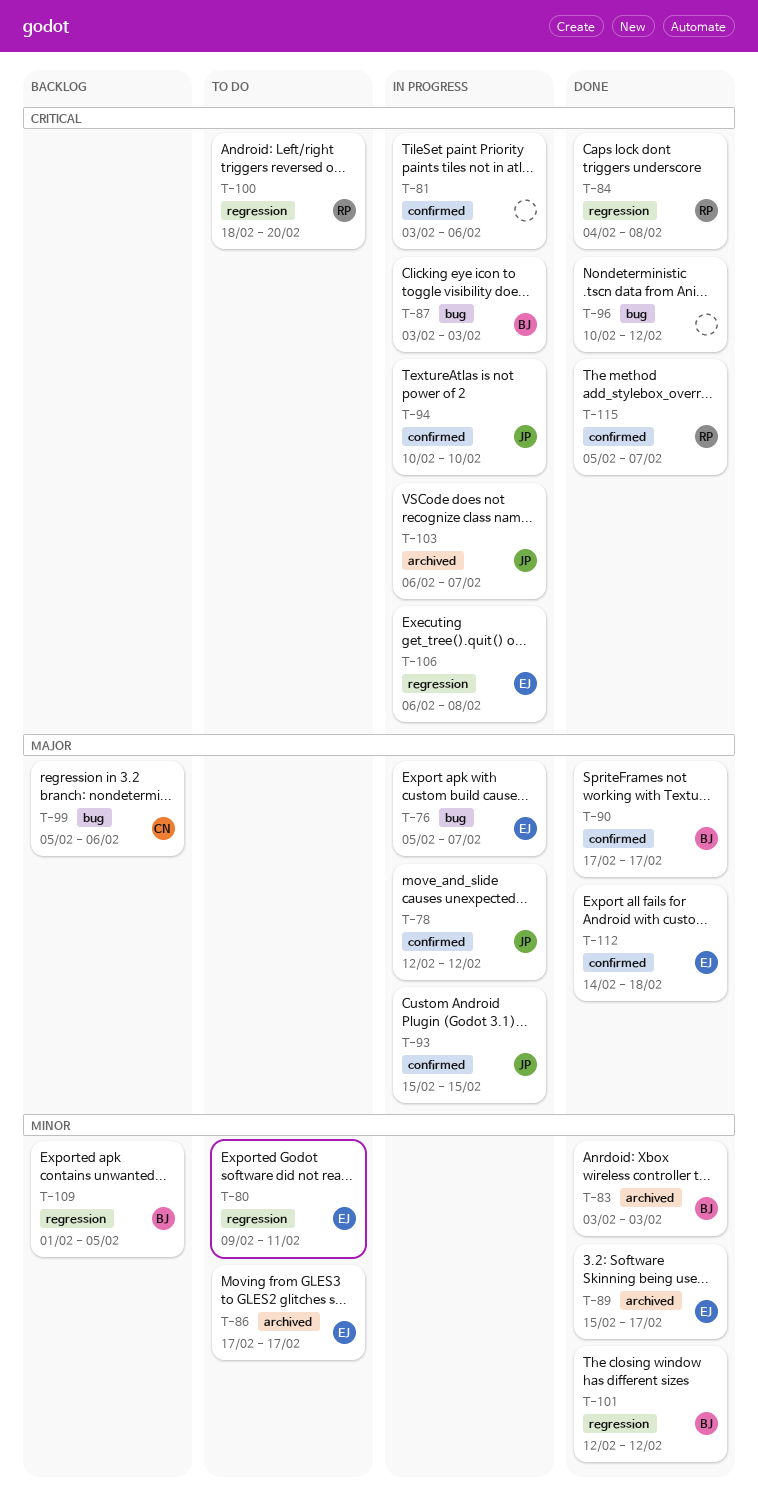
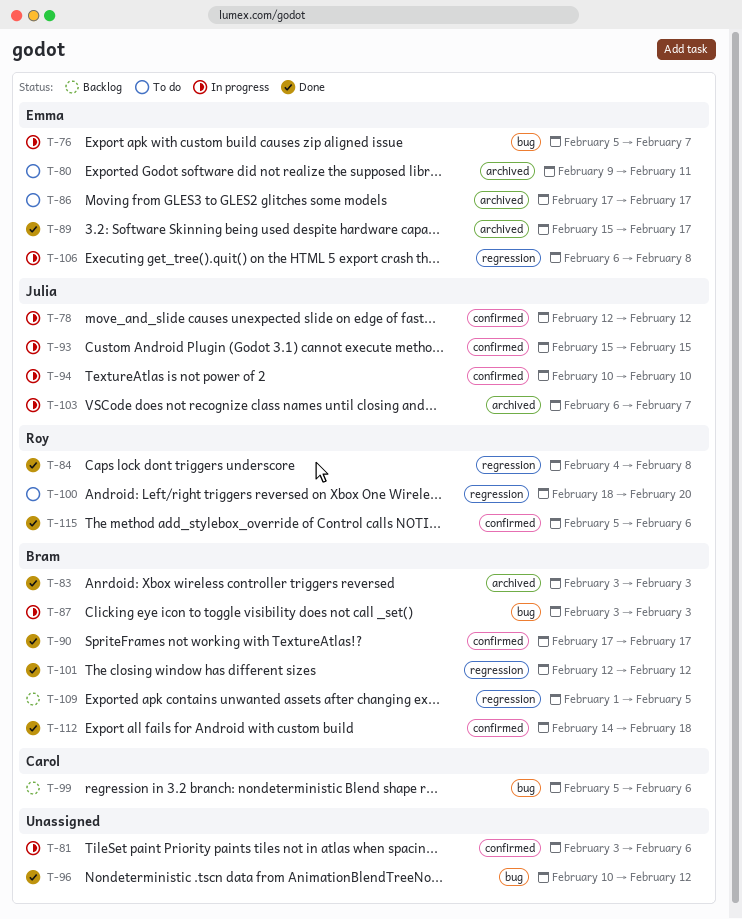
T-80, label: regression -> archived
T-112, owner: Emma -> Bram
T-115, due: Feb 7 -> Feb 6

